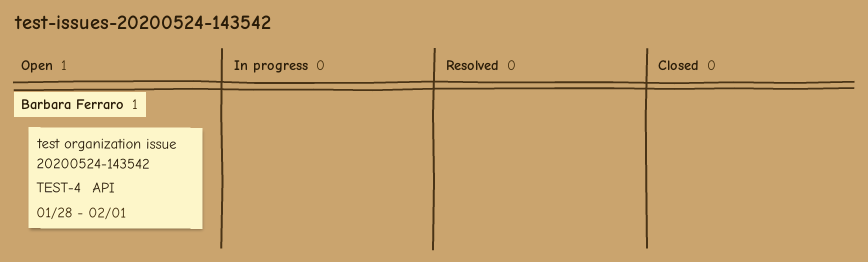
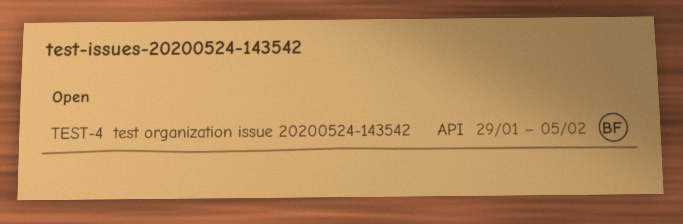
TEST-4, start: Jan 28 -> Jan 29
TEST-4, due: Feb 1 -> Feb 5

